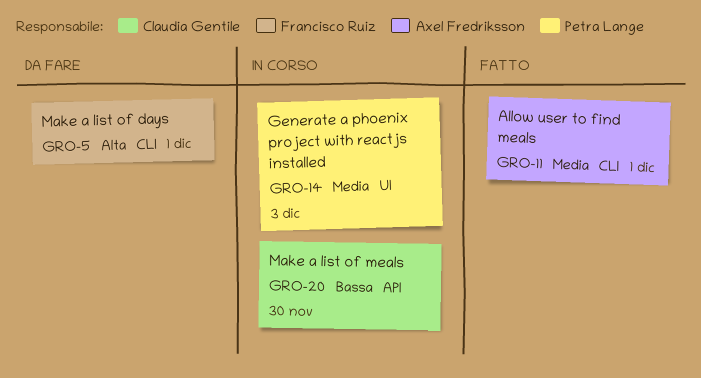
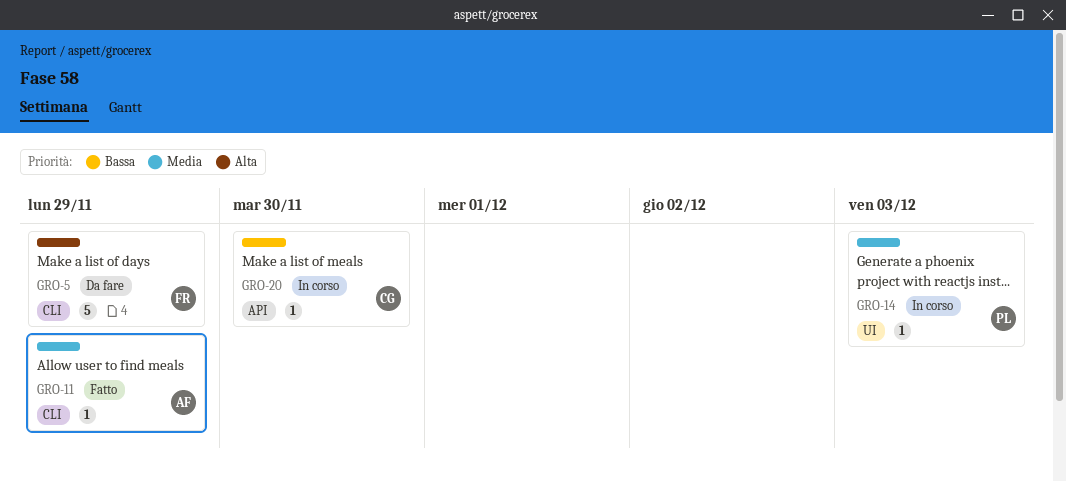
GRO-5, due: Dec 1 -> Nov 29
GRO-11, due: Dec 1 -> Nov 29

